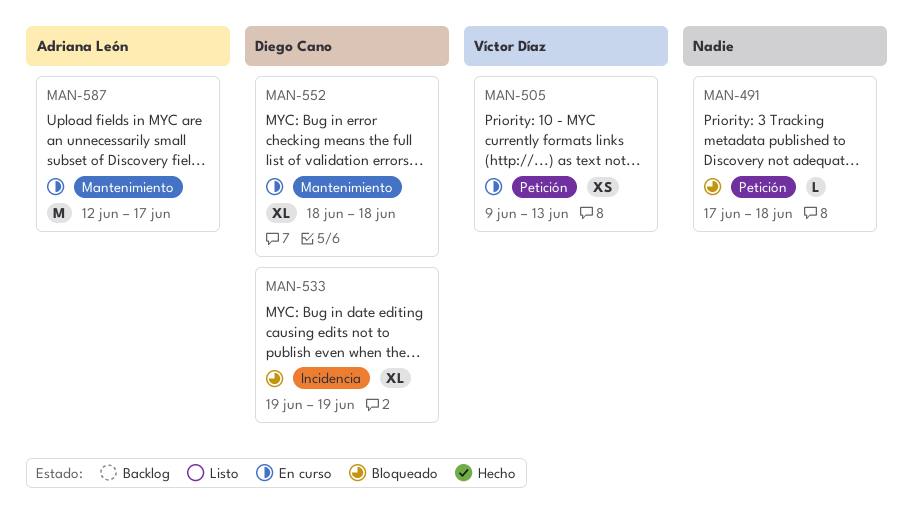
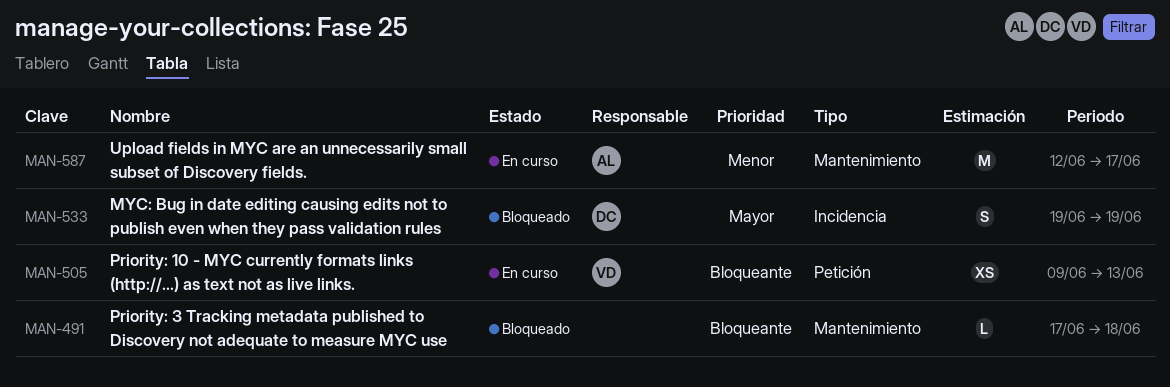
MAN-491, label: Petición -> Mantenimiento
MAN-533, estimate: XL -> S
MAN-552: present -> none

